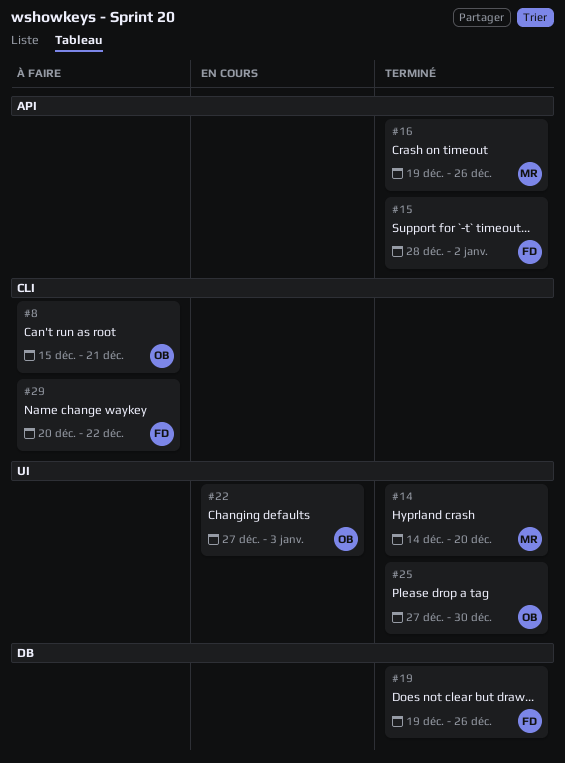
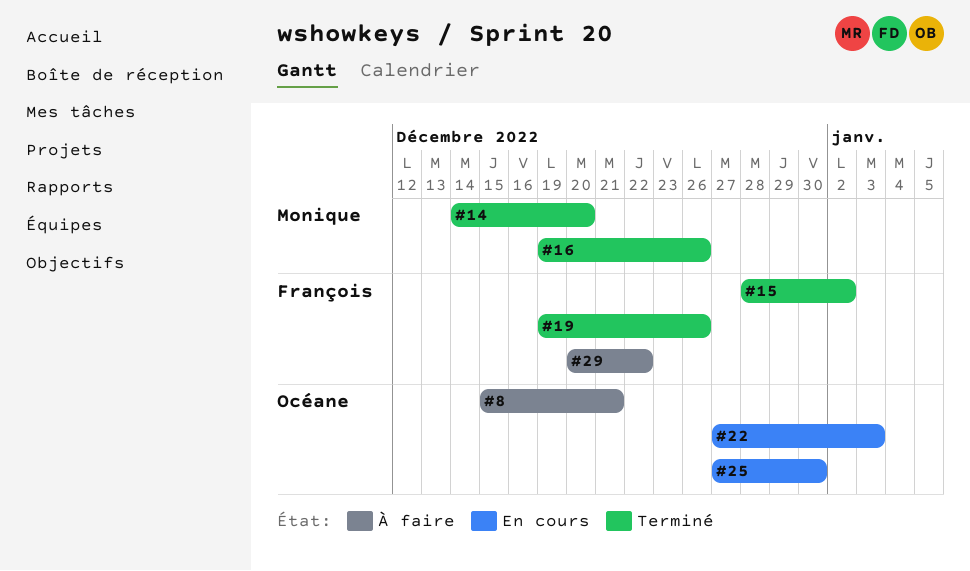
#25, status: Terminé -> En cours

